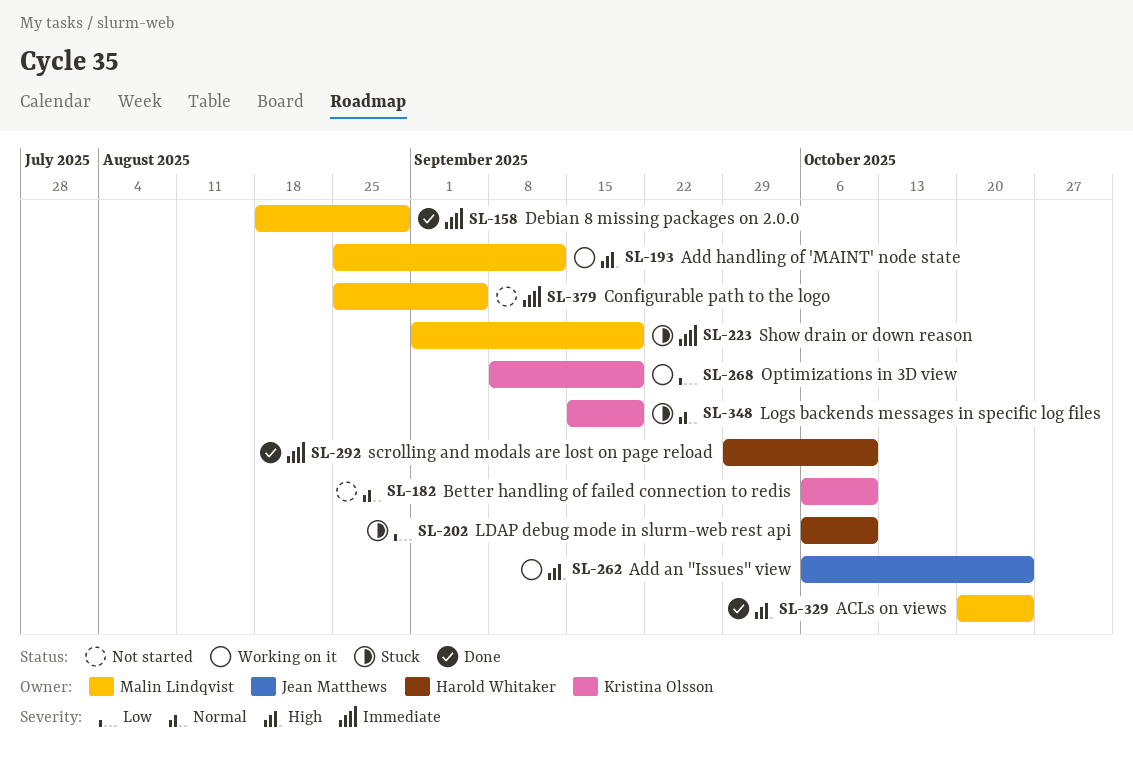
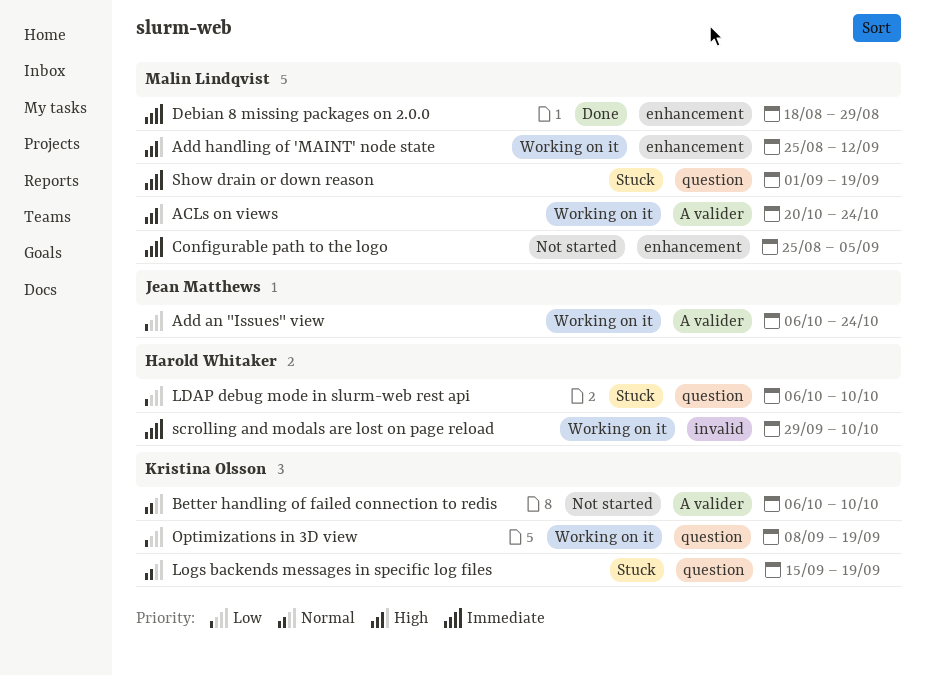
ACLs on views, status: Done -> Working on it
Add an "Issues" view, priority: High -> Low
scrolling and modals are lost on page reload, status: Done -> Working on it

